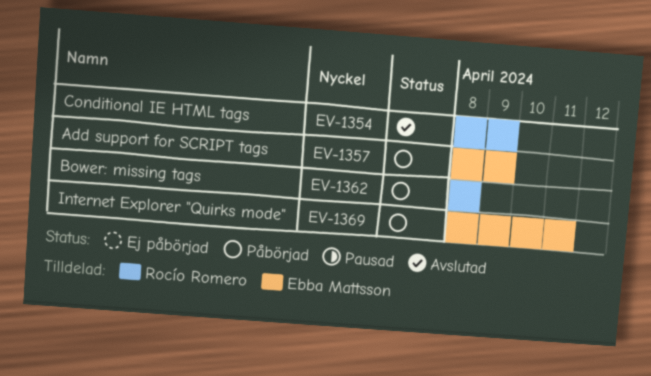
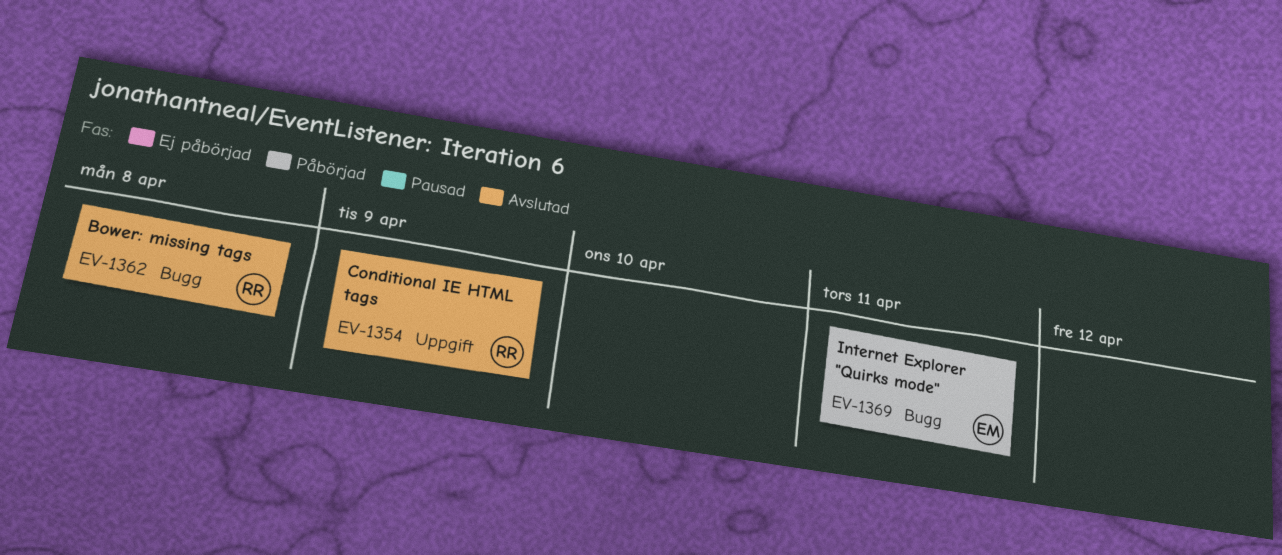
EV-1357: present -> none
EV-1362, status: Påbörjad -> Avslutad

